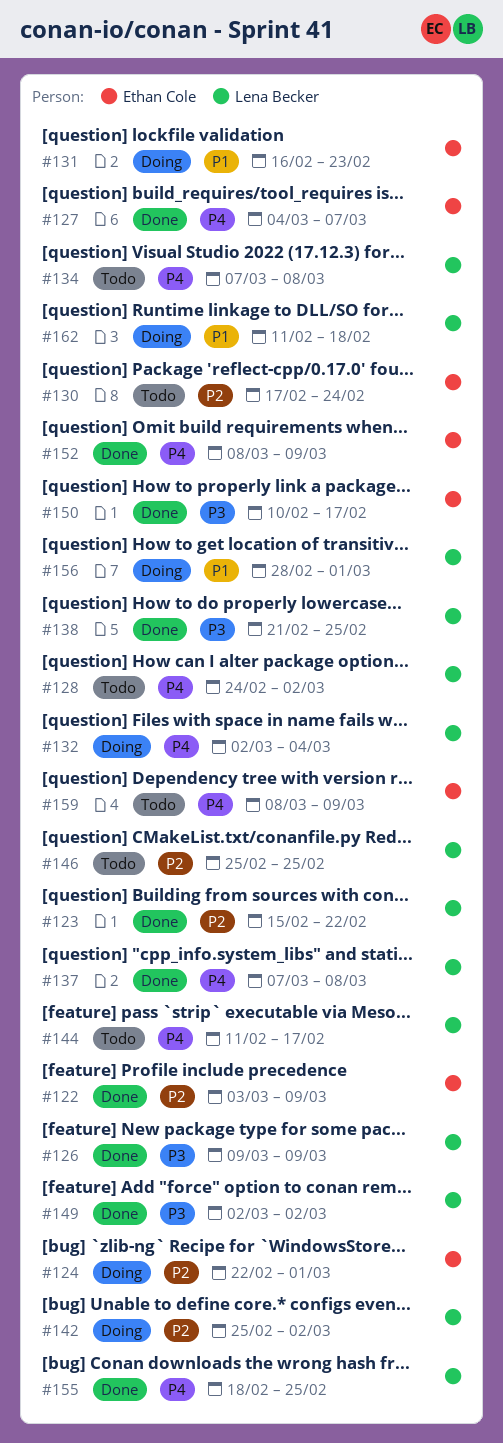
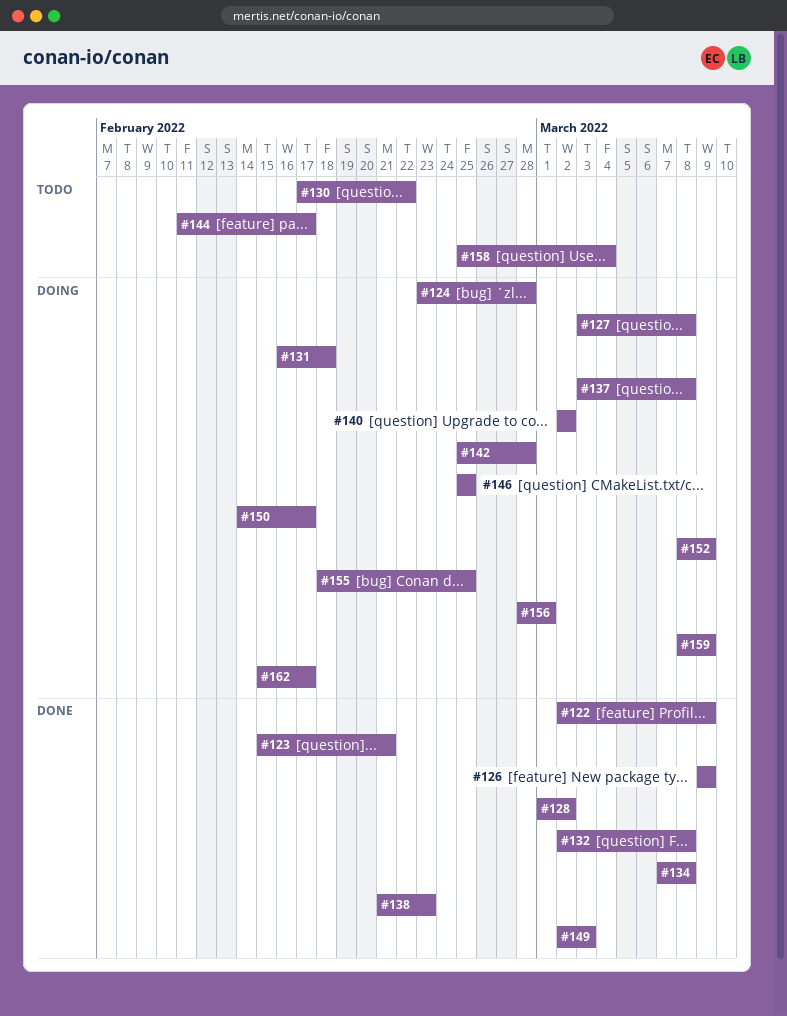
#122, start: Mar 3 -> Mar 2
#123, due: Feb 22 -> Feb 21
#124, start: Feb 22 -> Feb 23
#124, due: Mar 1 -> Feb 28
#127, status: Done -> Doing
#127, start: Mar 4 -> Mar 3
#127, due: Mar 7 -> Mar 8
#128, status: Todo -> Done
#128, start: Feb 24 -> Mar 1
#130, due: Feb 24 -> Feb 22
#131, due: Feb 23 -> Feb 18
#132, status: Doing -> Done
#132, due: Mar 4 -> Mar 8
#134, status: Todo -> Done
#137, status: Done -> Doing
#137, start: Mar 7 -> Mar 3
#138, due: Feb 25 -> Feb 23
#140: none -> present
#142, due: Mar 2 -> Feb 28
#146, status: Todo -> Doing
#149, due: Mar 2 -> Mar 3
#150, status: Done -> Doing
#150, start: Feb 10 -> Feb 14
#152, status: Done -> Doing
#155, status: Done -> Doing
#158: none -> present
#159, status: Todo -> Doing
#162, start: Feb 11 -> Feb 15
#162, due: Feb 18 -> Feb 17

